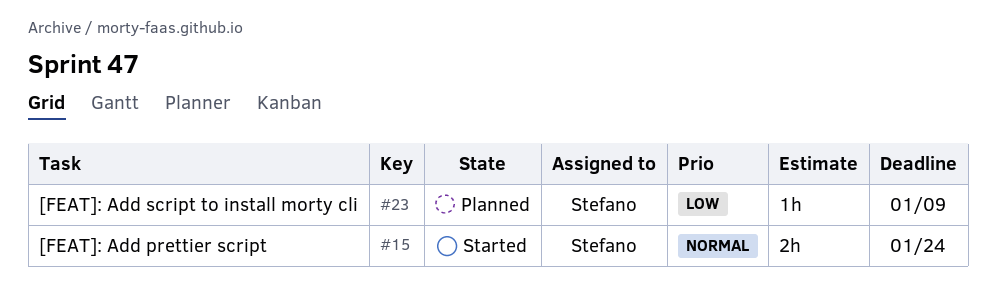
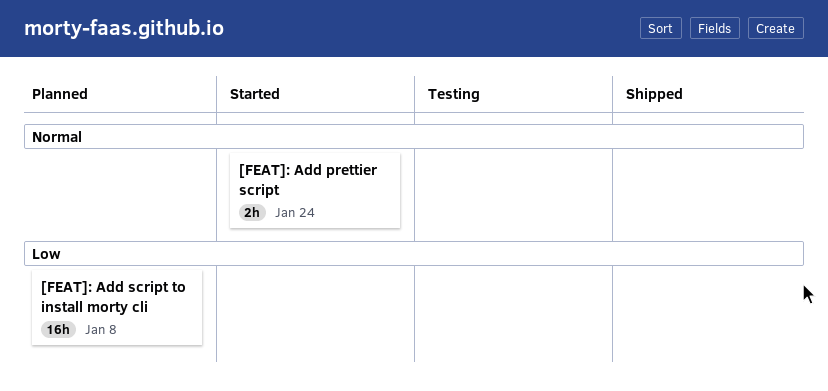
[FEAT]: Add script to install morty cli, estimate: 1h -> 16h
[FEAT]: Add script to install morty cli, due: Jan 9 -> Jan 8

